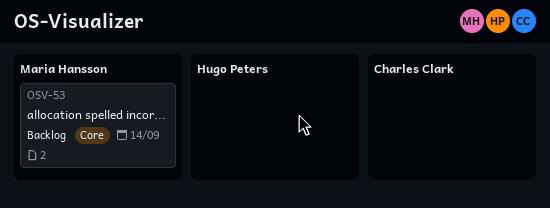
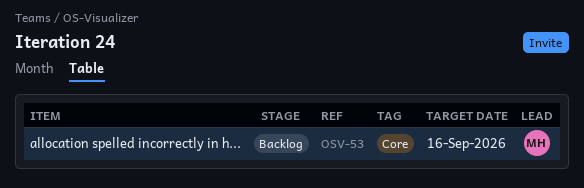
OSV-53, due: Sep 14 -> Sep 16

